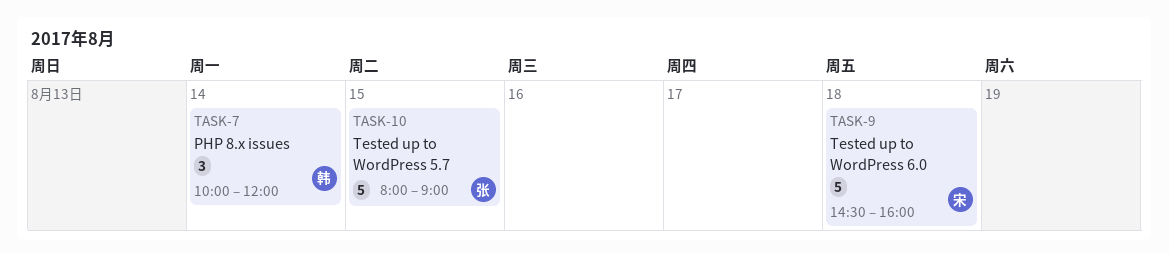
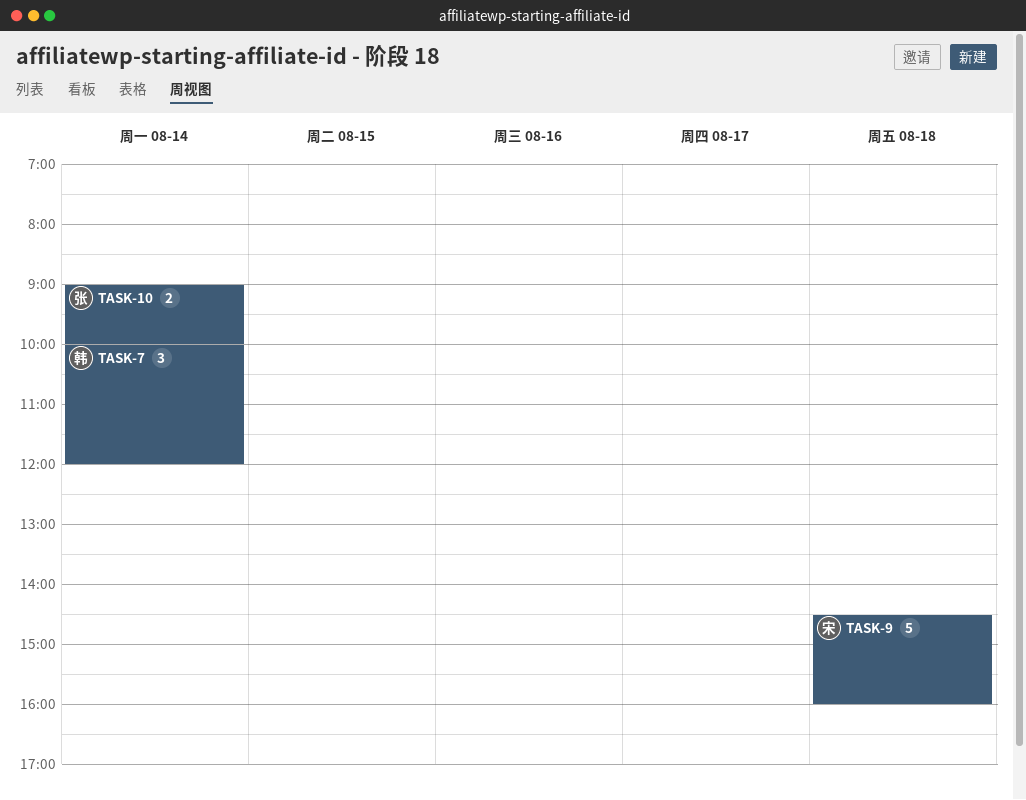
TASK-10, estimate: 5 -> 2
TASK-10, day: Aug 15 -> Aug 14
TASK-10, begins: 08:00 -> 09:00
TASK-10, ends: 09:00 -> 10:00

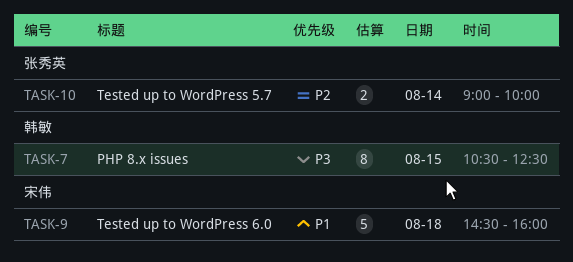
TASK-7, estimate: 3 -> 8
TASK-7, day: Aug 14 -> Aug 15
TASK-7, begins: 10:00 -> 10:30
TASK-7, ends: 12:00 -> 12:30

